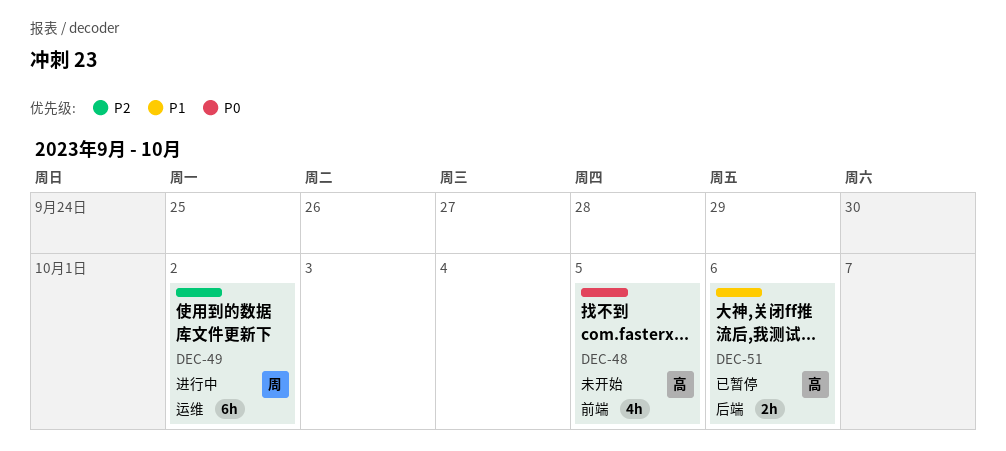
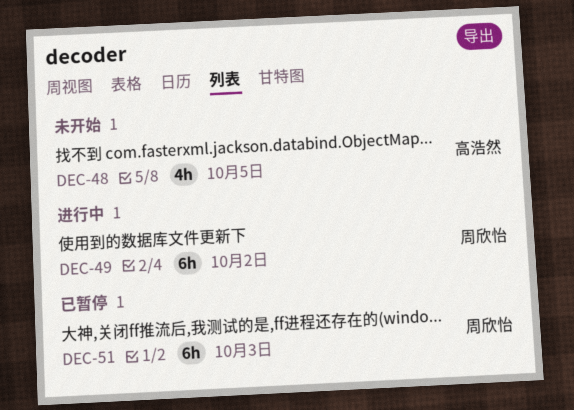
DEC-51, owner: 高浩然 -> 周欣怡
DEC-51, estimate: 2h -> 6h
DEC-51, due: Oct 6 -> Oct 3

